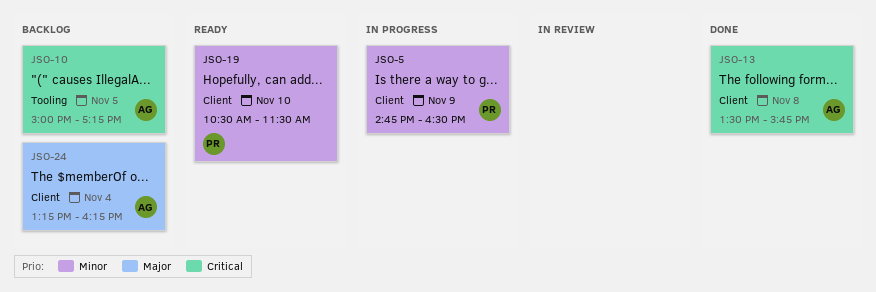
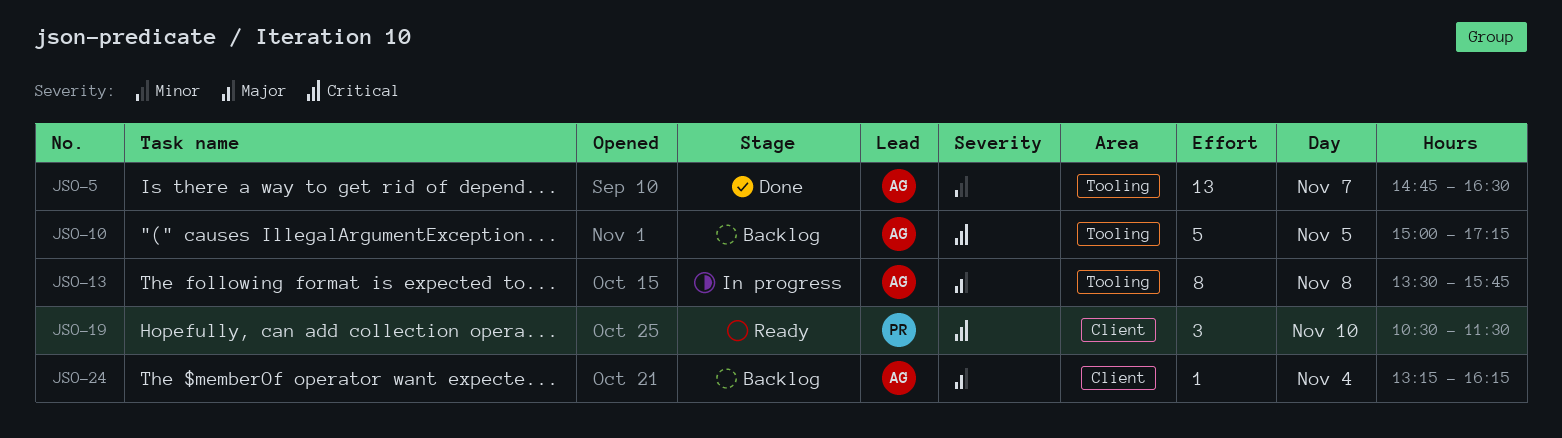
JSO-5, status: In progress -> Done
JSO-5, owner: PR -> AG
JSO-5, label: Client -> Tooling
JSO-5, day: Nov 9 -> Nov 7
JSO-13, status: Done -> In progress
JSO-13, priority: Critical -> Major
JSO-13, label: Client -> Tooling
JSO-19, priority: Minor -> Critical

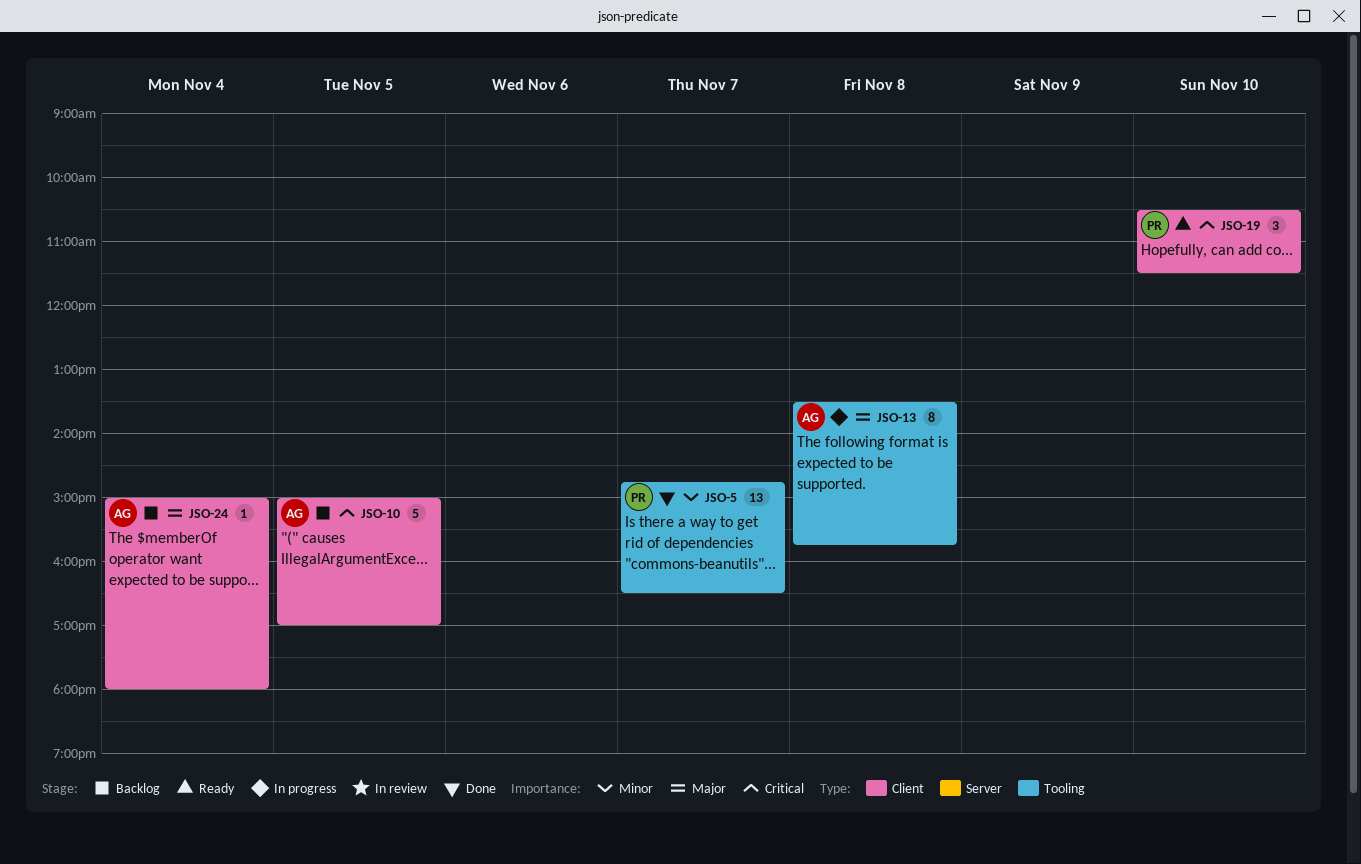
JSO-5, owner: AG -> PR
JSO-10, label: Tooling -> Client
JSO-10, ends: 17:15 -> 17:00
JSO-24, begins: 13:15 -> 15:00
JSO-24, ends: 16:15 -> 18:00

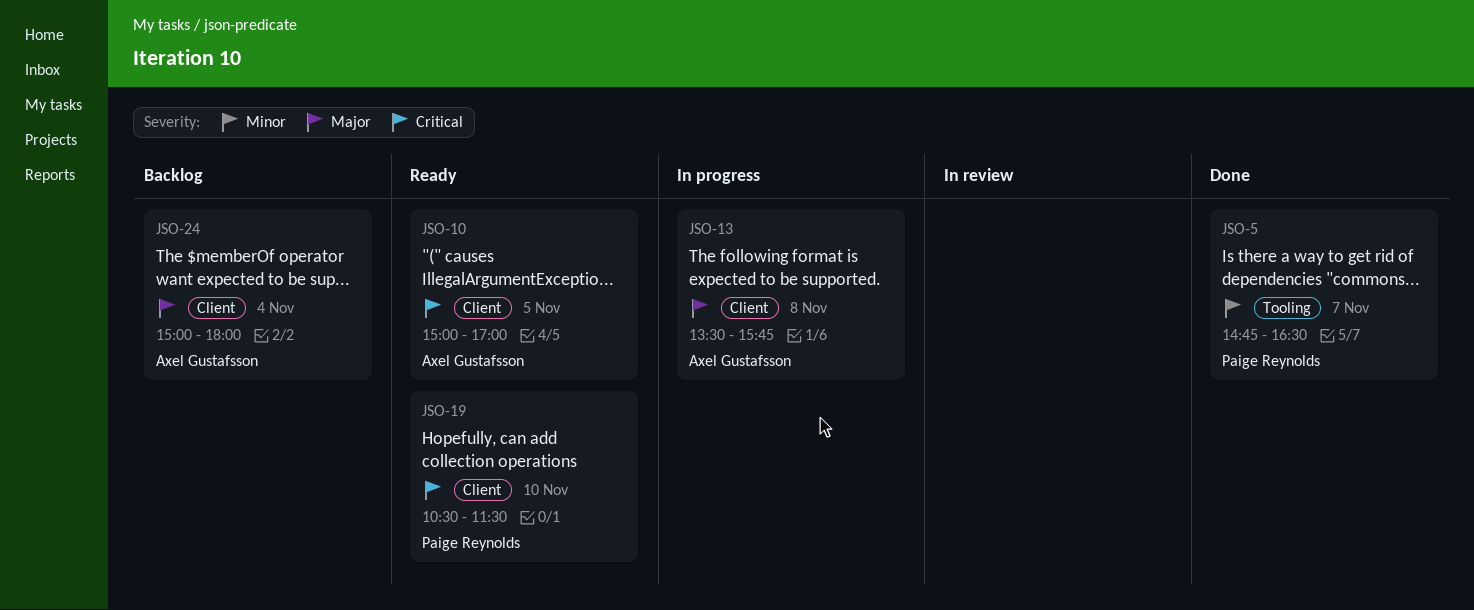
JSO-10, status: Backlog -> Ready
JSO-13, label: Tooling -> Client

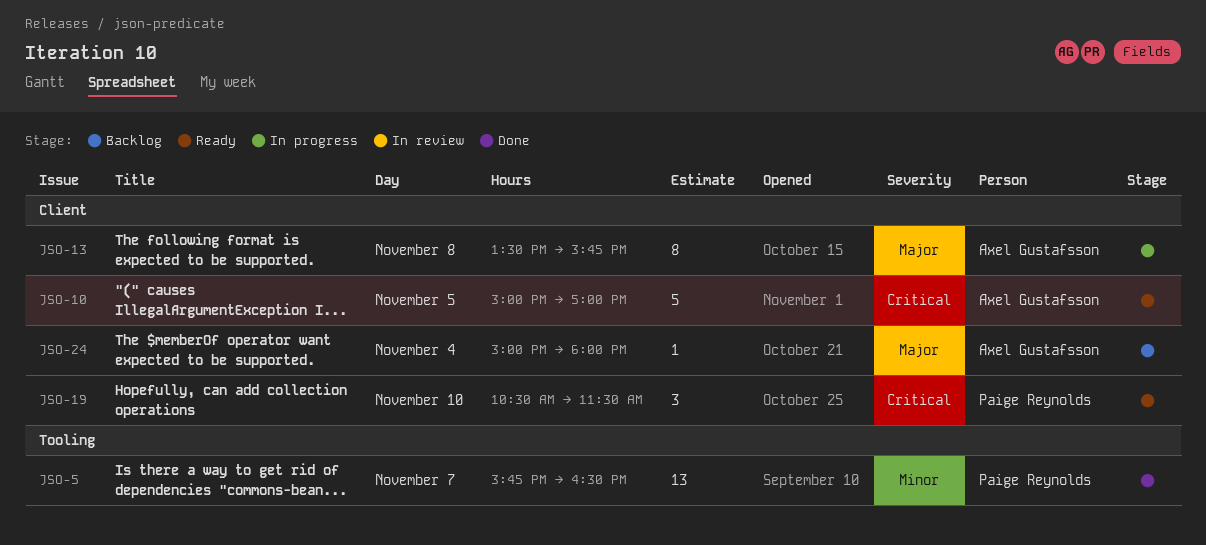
JSO-5, begins: 14:45 -> 15:45

